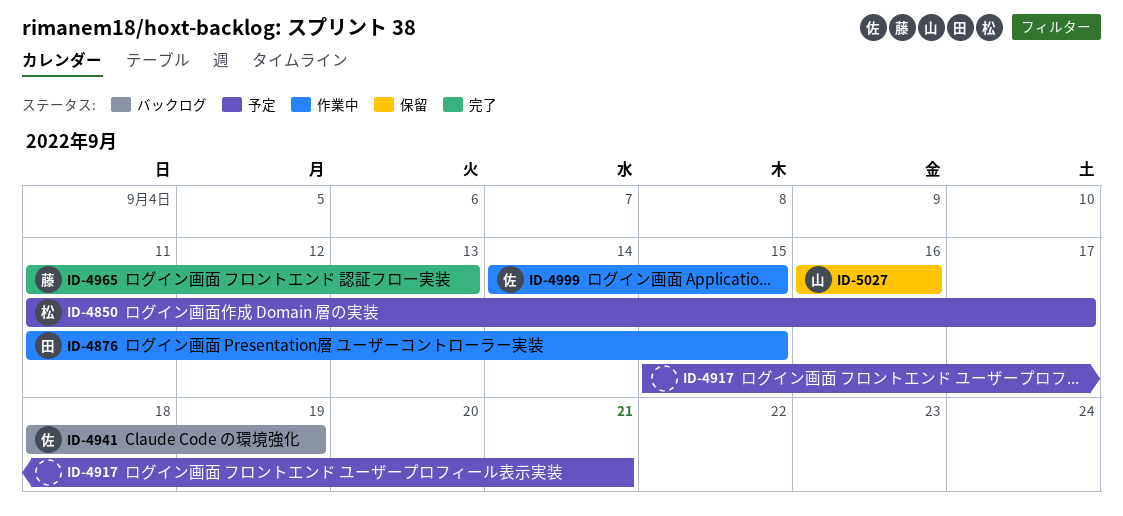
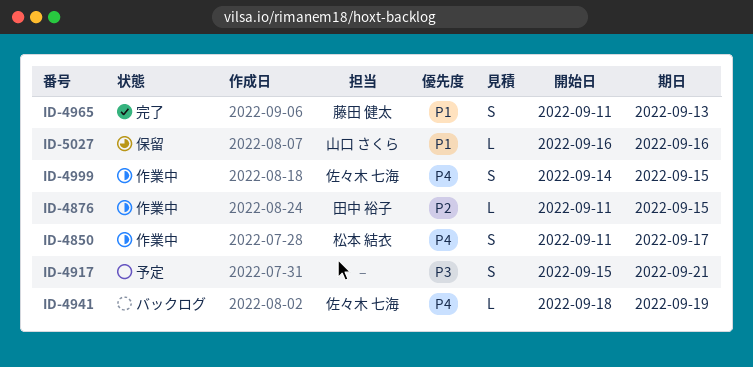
ID-4850, status: 予定 -> 作業中

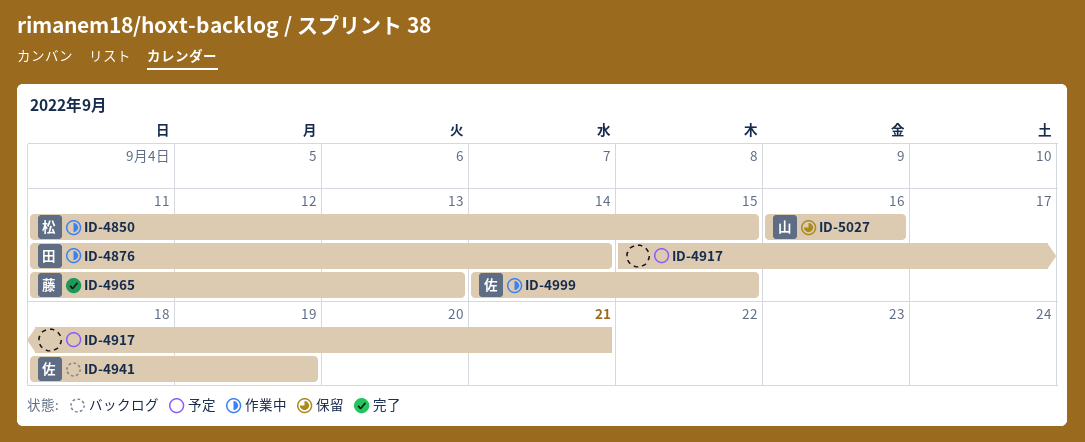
ID-4850, due: Sep 17 -> Sep 15
ID-4876, due: Sep 15 -> Sep 14

